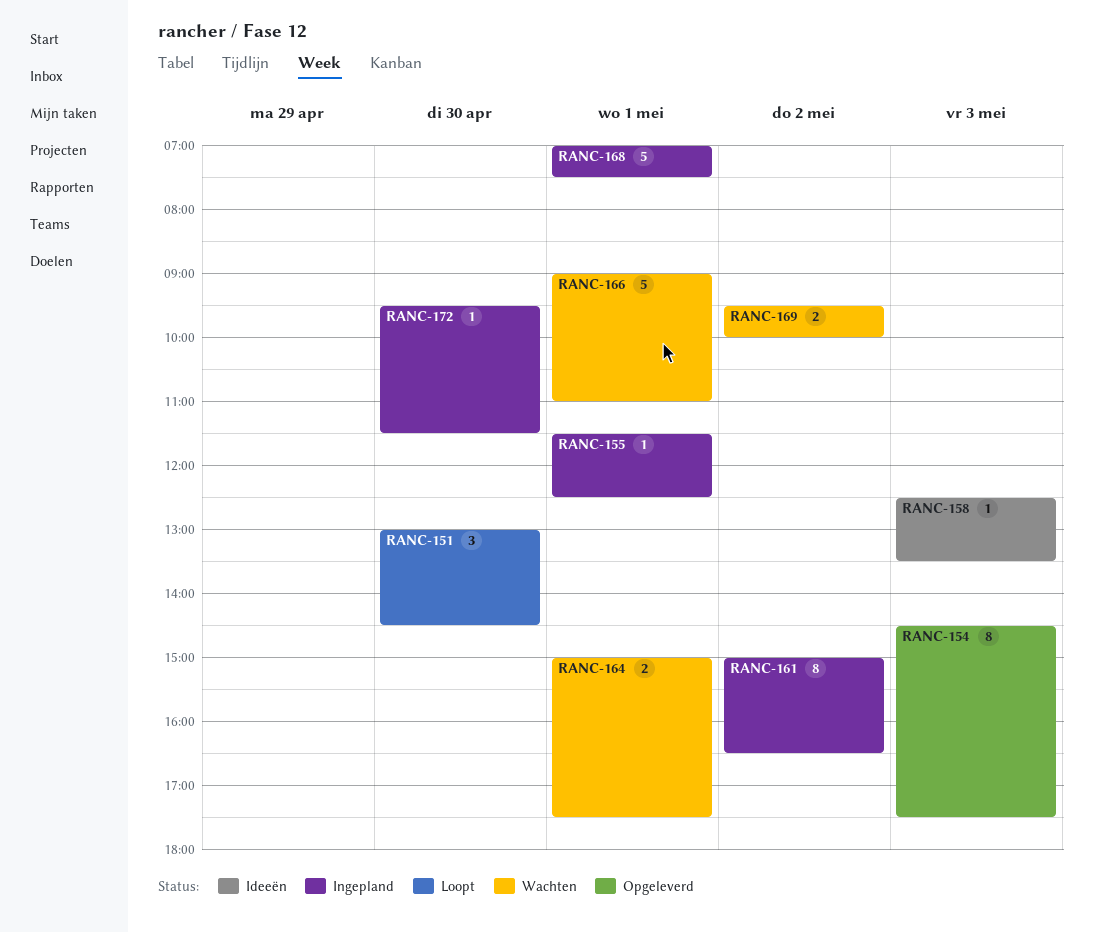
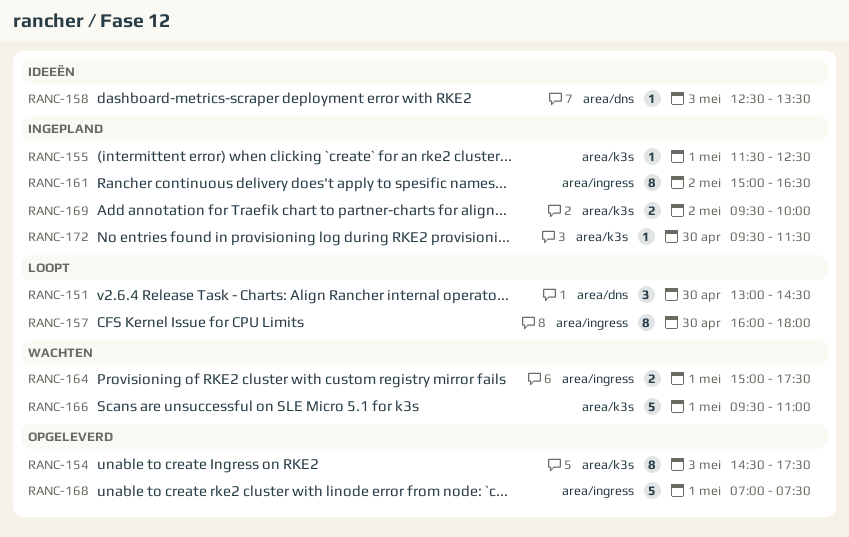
RANC-157: none -> present
RANC-166, begins: 09:00 -> 09:30
RANC-168, status: Ingepland -> Opgeleverd
RANC-169, status: Wachten -> Ingepland

